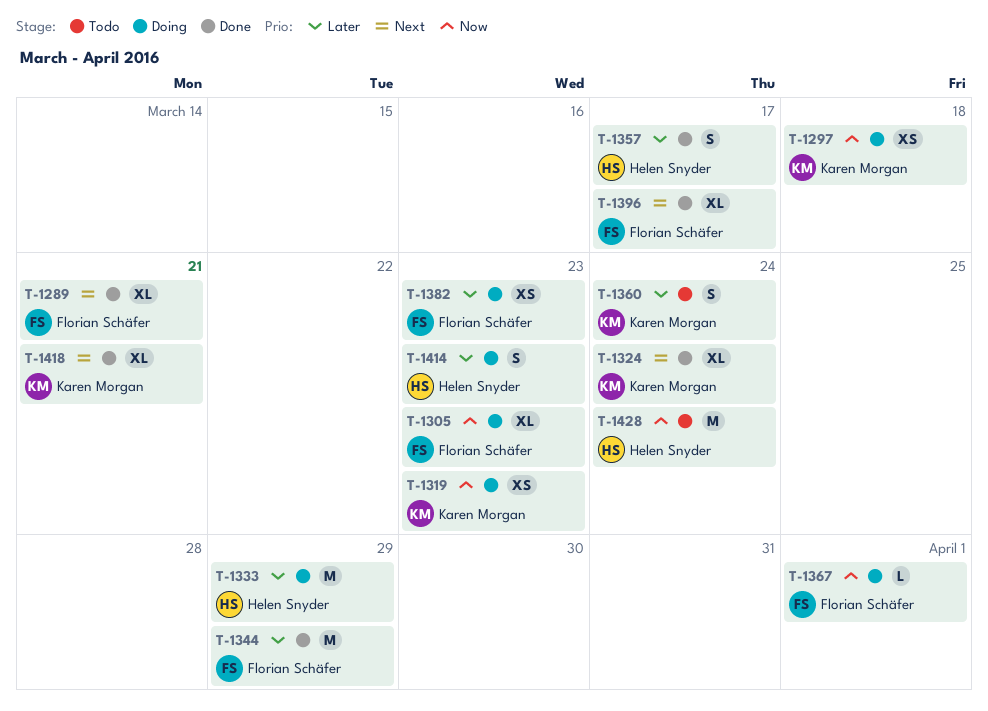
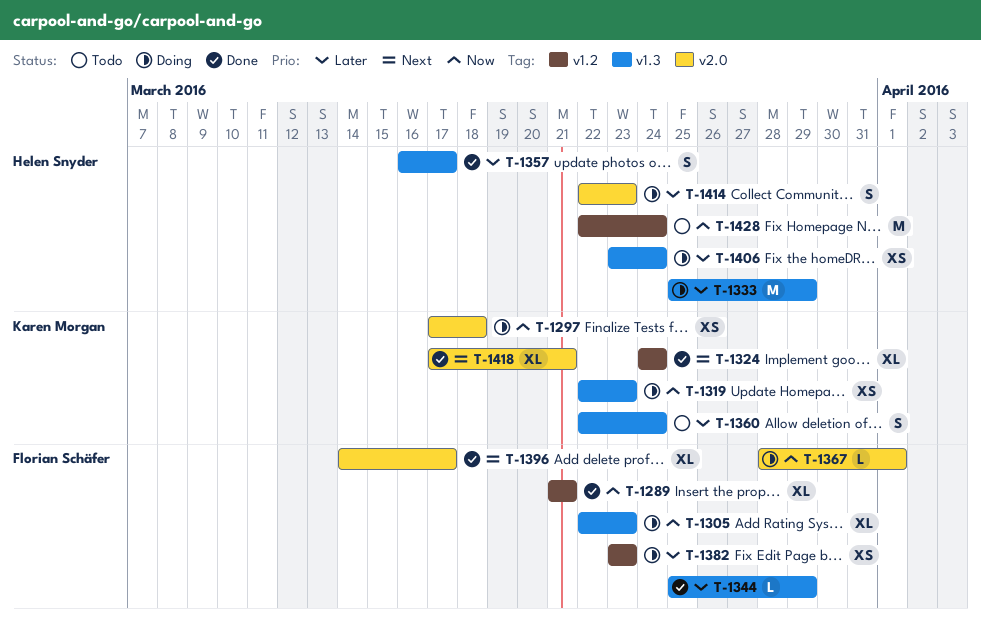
T-1289, priority: Next -> Now
T-1344, estimate: M -> L
T-1406: none -> present

